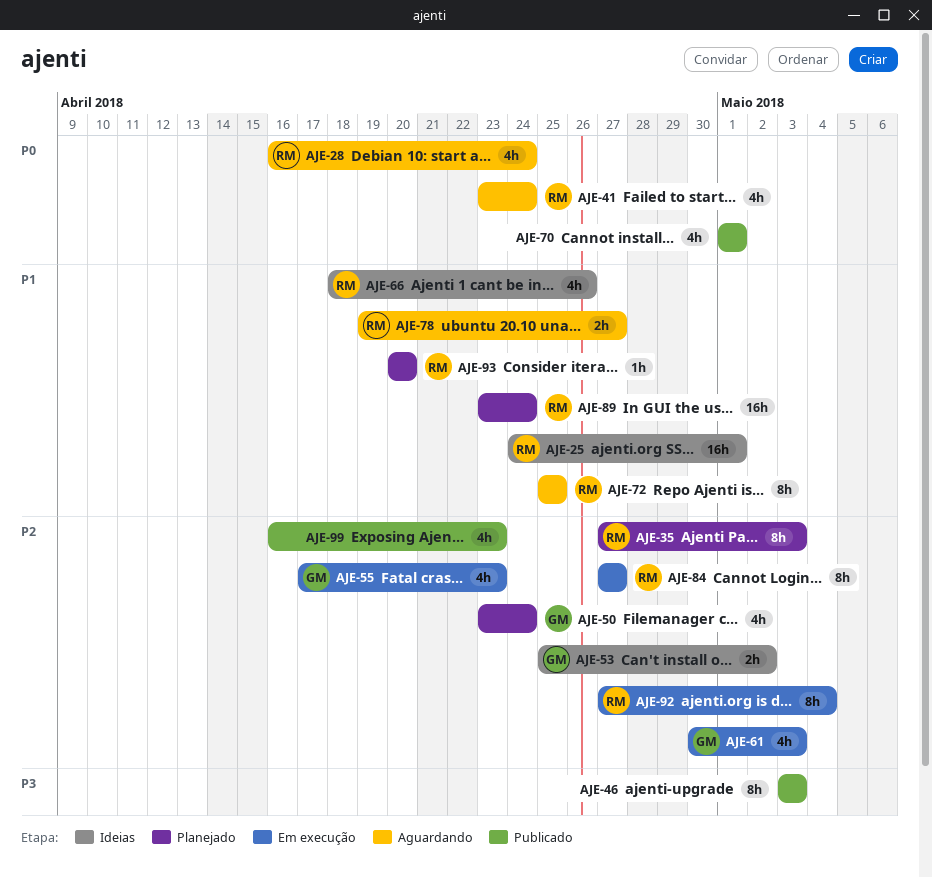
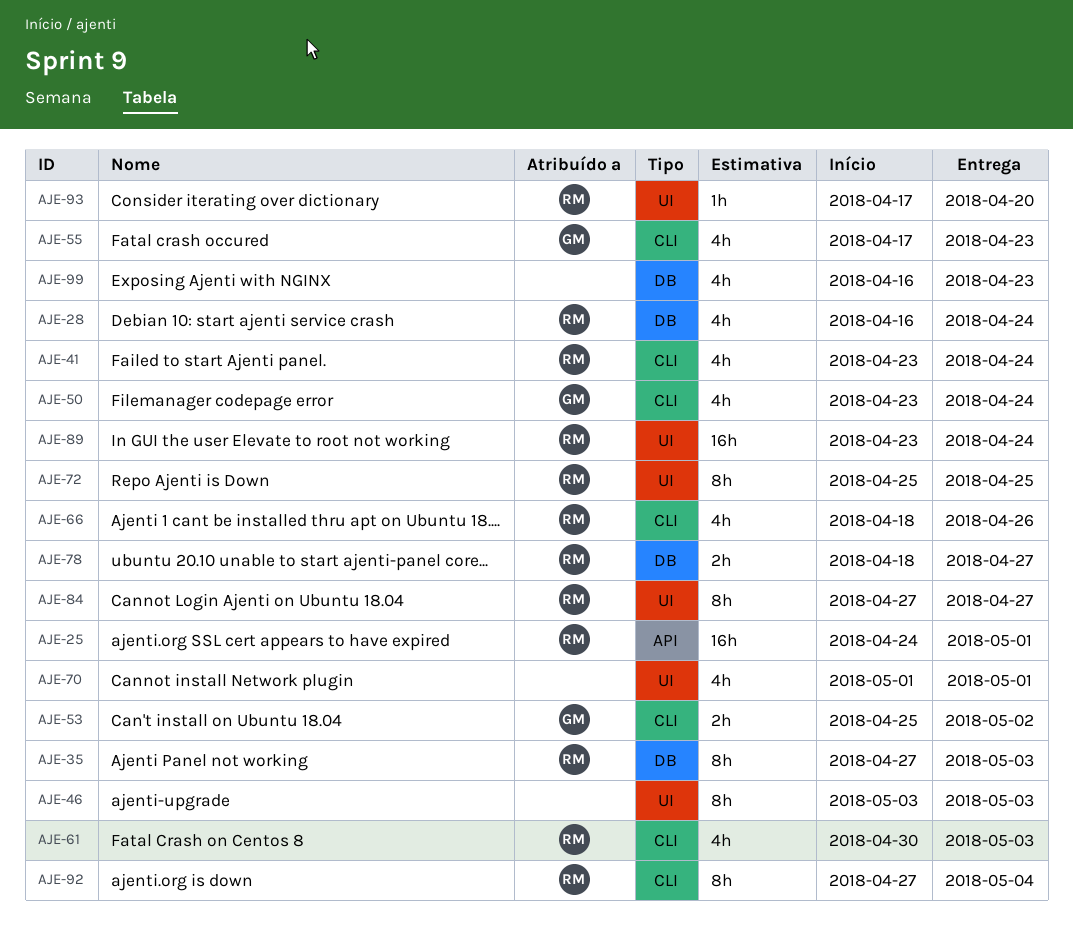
AJE-61, owner: GM -> RM
AJE-78, start: Apr 19 -> Apr 18
AJE-93, start: Apr 20 -> Apr 17

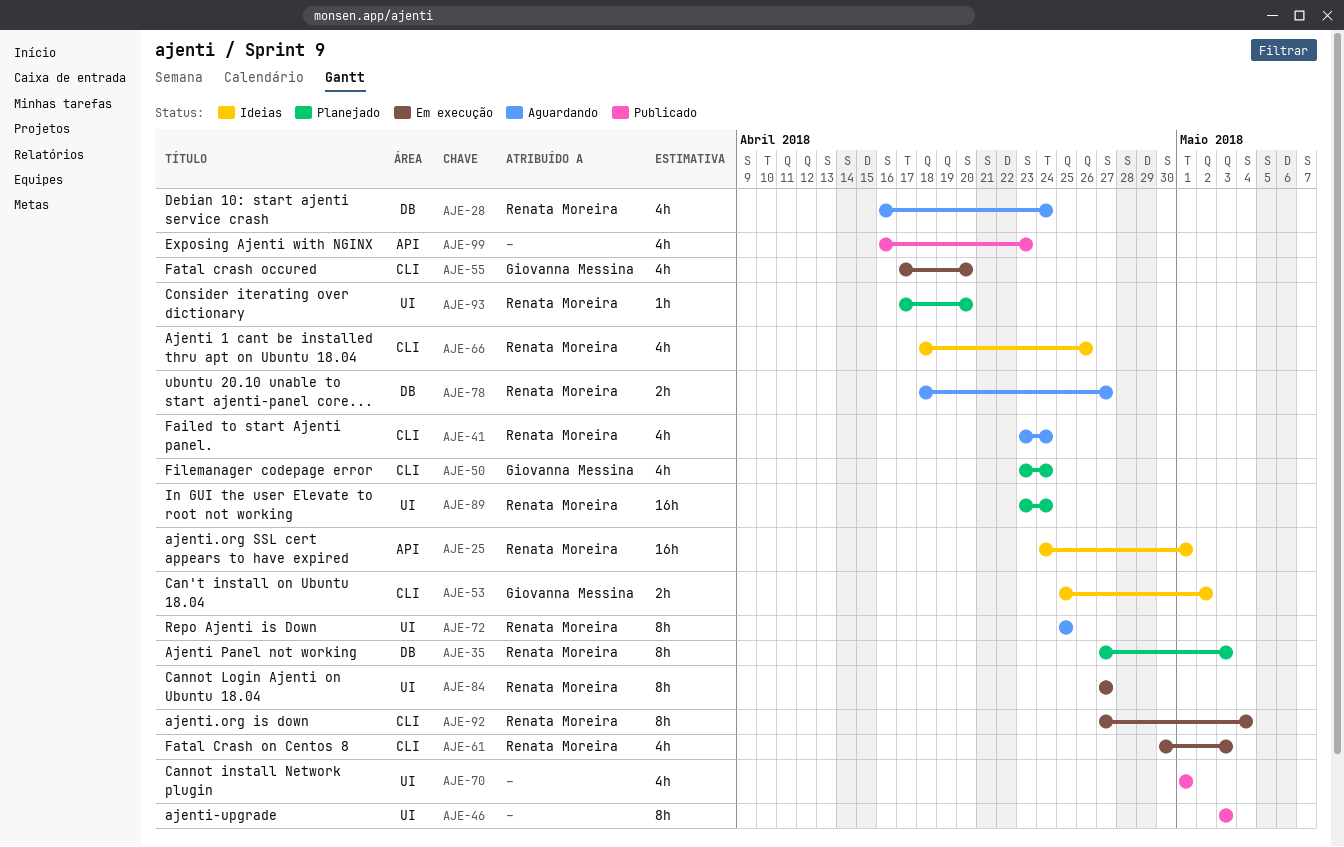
AJE-55, due: Apr 23 -> Apr 20
AJE-99, label: DB -> API

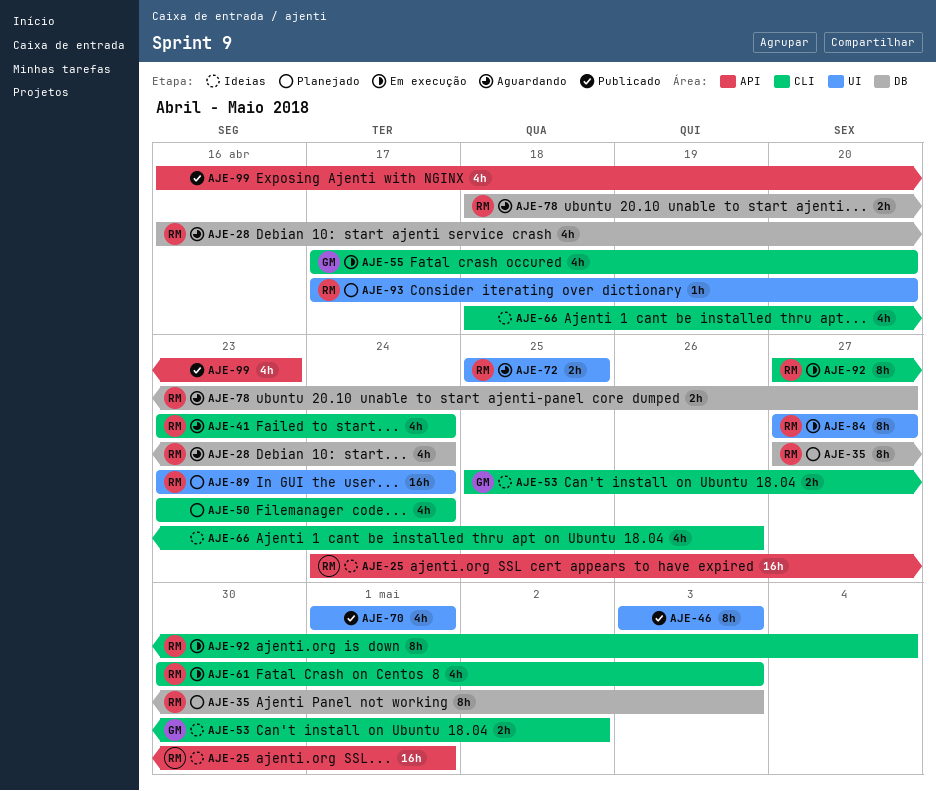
AJE-50, owner: Giovanna Messina -> none
AJE-66, owner: Renata Moreira -> none
AJE-72, estimate: 8h -> 2h

